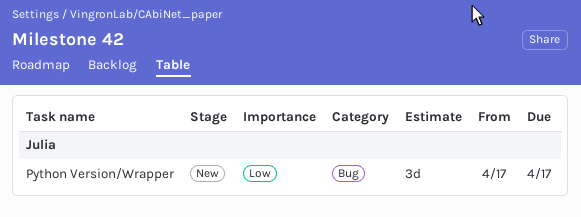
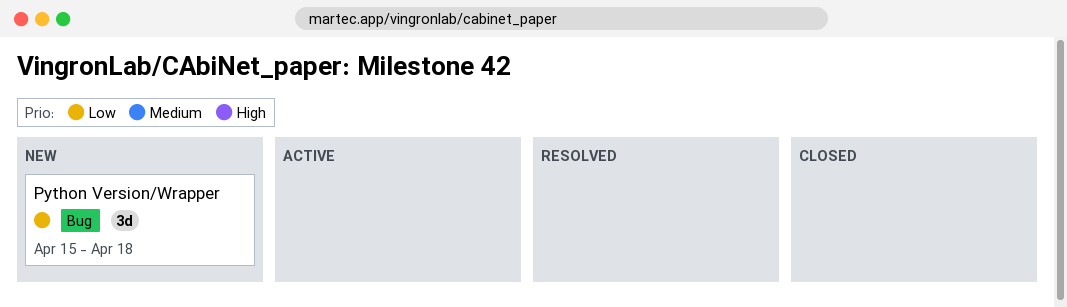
Python Version/Wrapper, start: Apr 17 -> Apr 15
Python Version/Wrapper, due: Apr 17 -> Apr 18

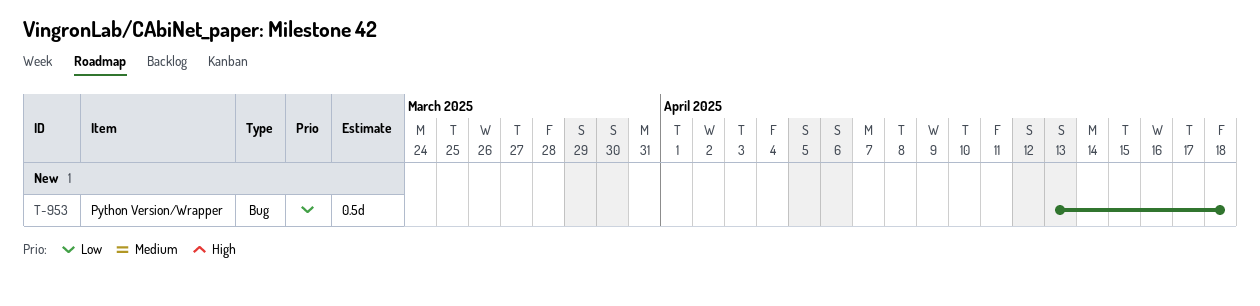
Python Version/Wrapper, estimate: 3d -> 0.5d
Python Version/Wrapper, start: Apr 15 -> Apr 13

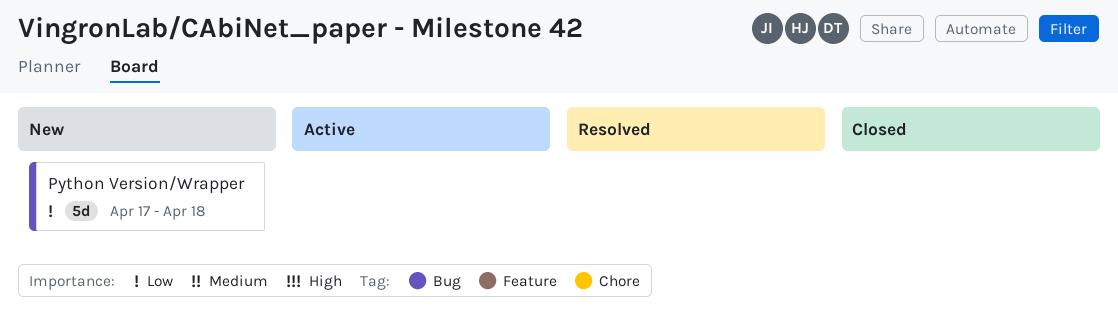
Python Version/Wrapper, estimate: 0.5d -> 5d
Python Version/Wrapper, start: Apr 13 -> Apr 17

